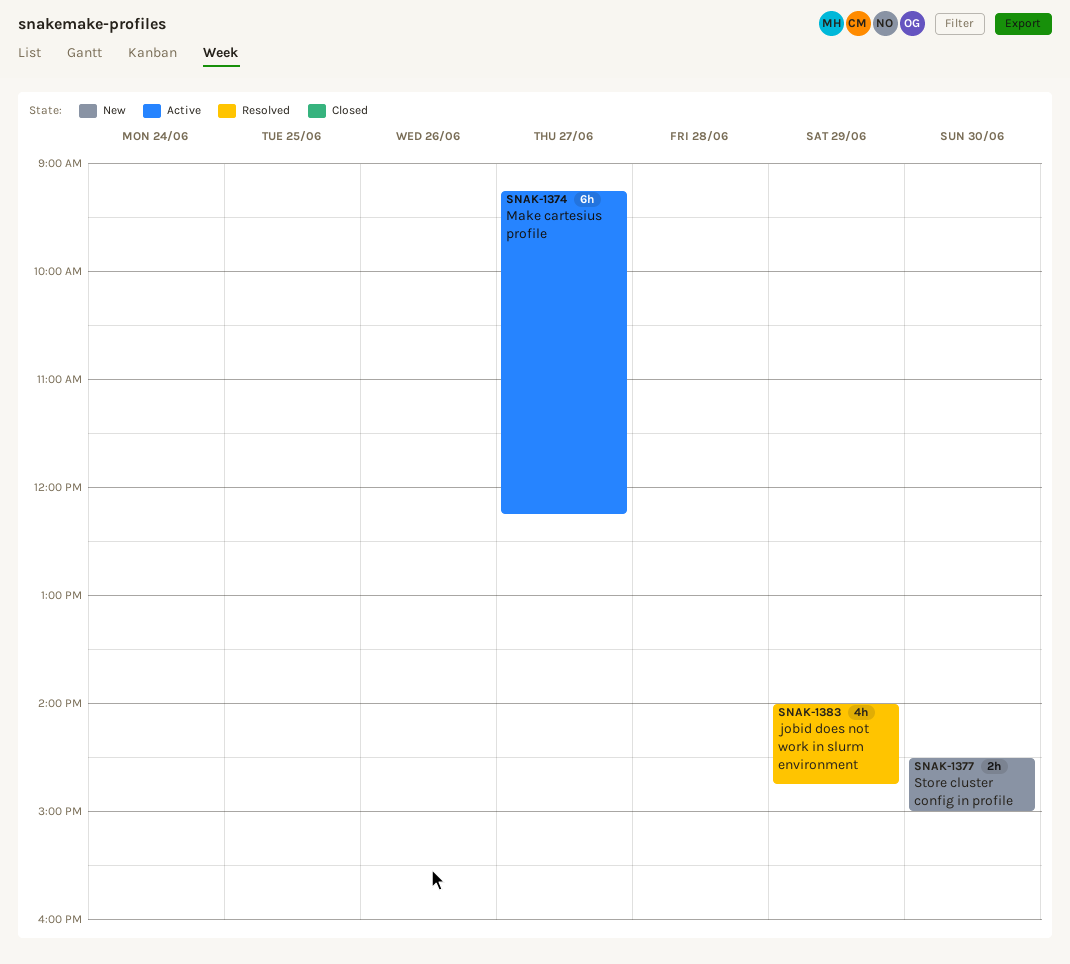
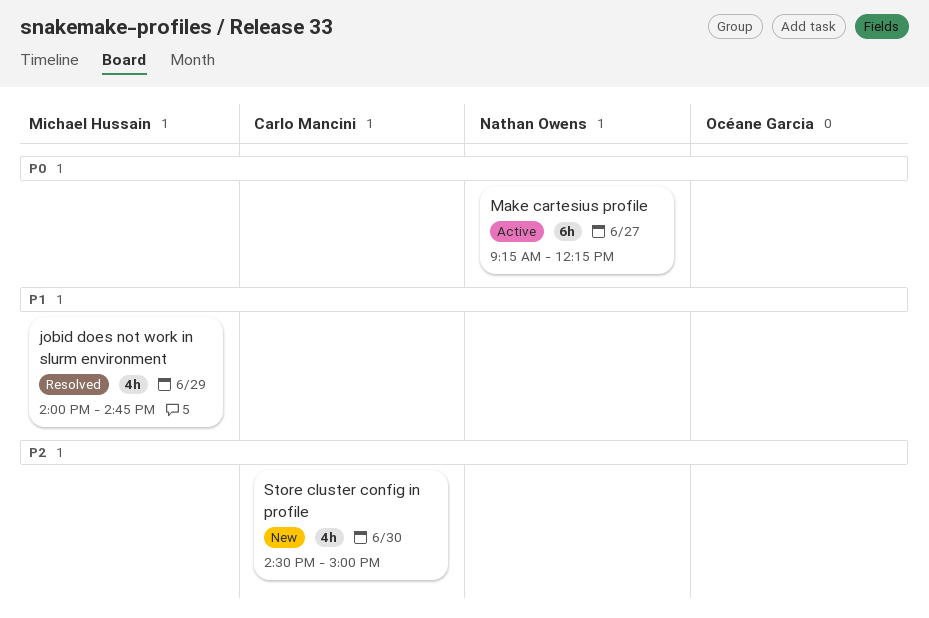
Store cluster config in profile, estimate: 2h -> 4h

